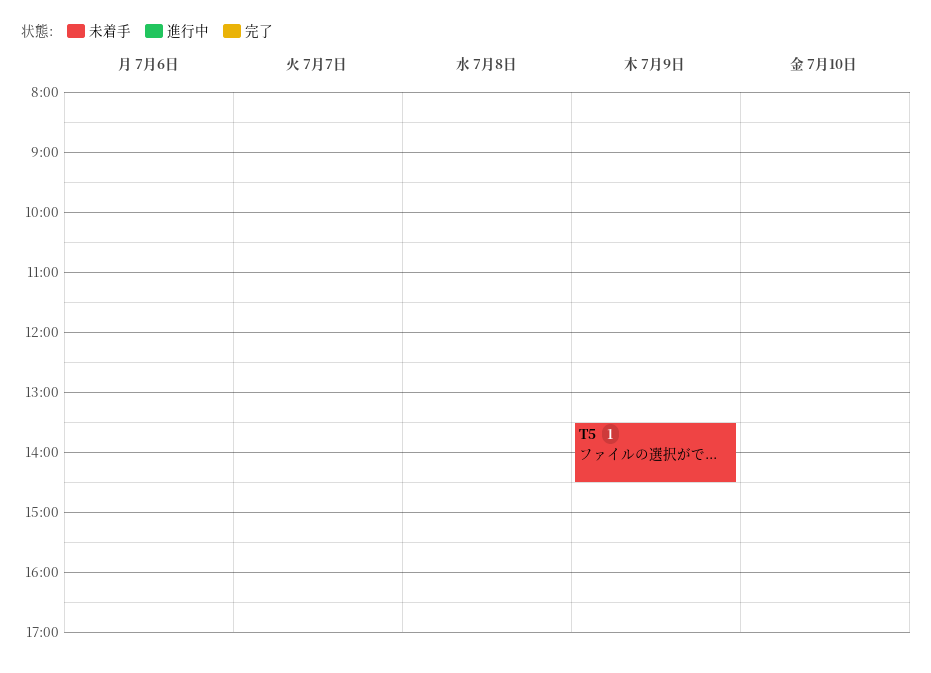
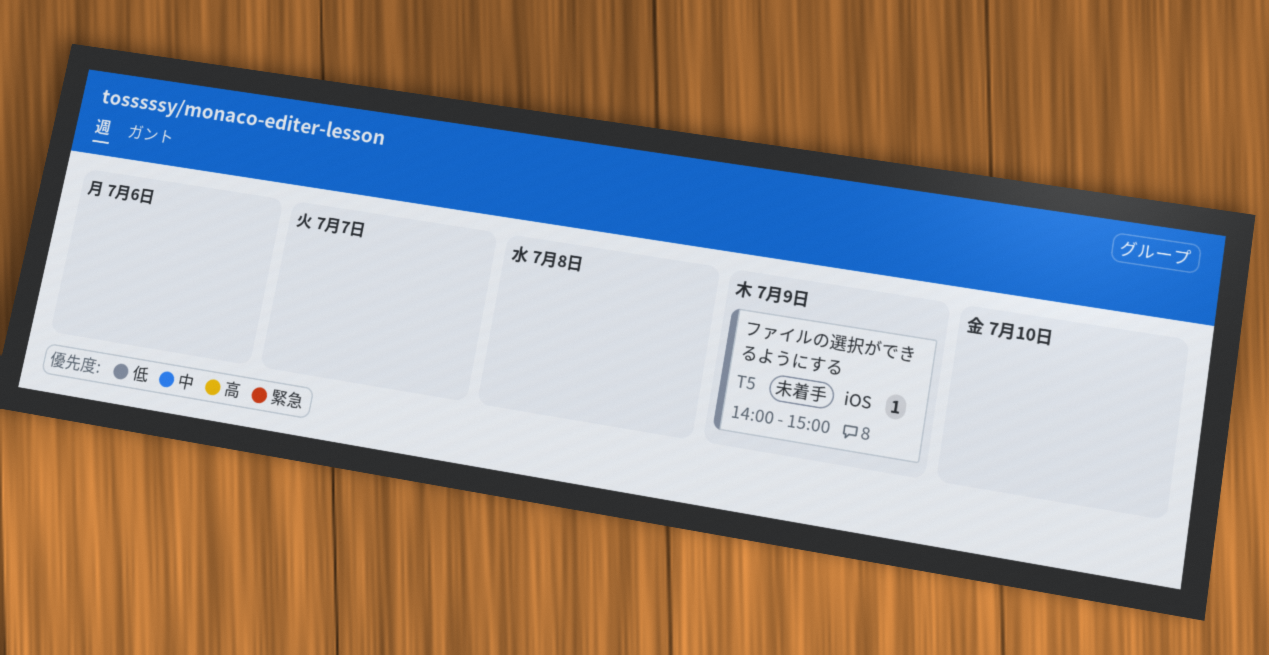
T5, begins: 13:30 -> 14:00
T5, ends: 14:30 -> 15:00

